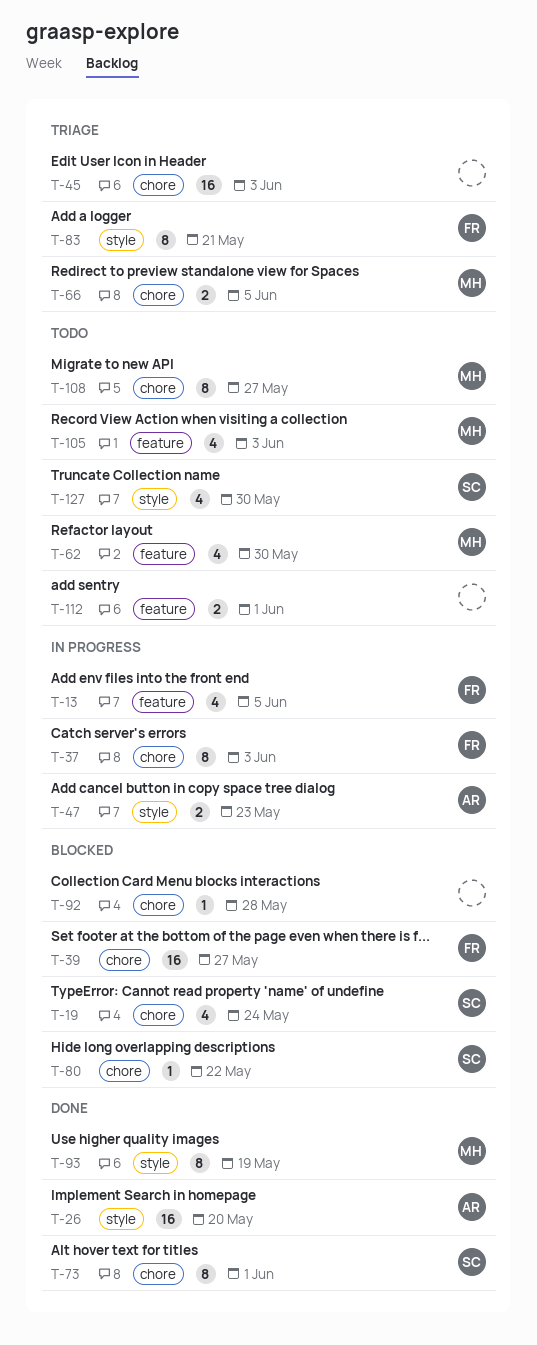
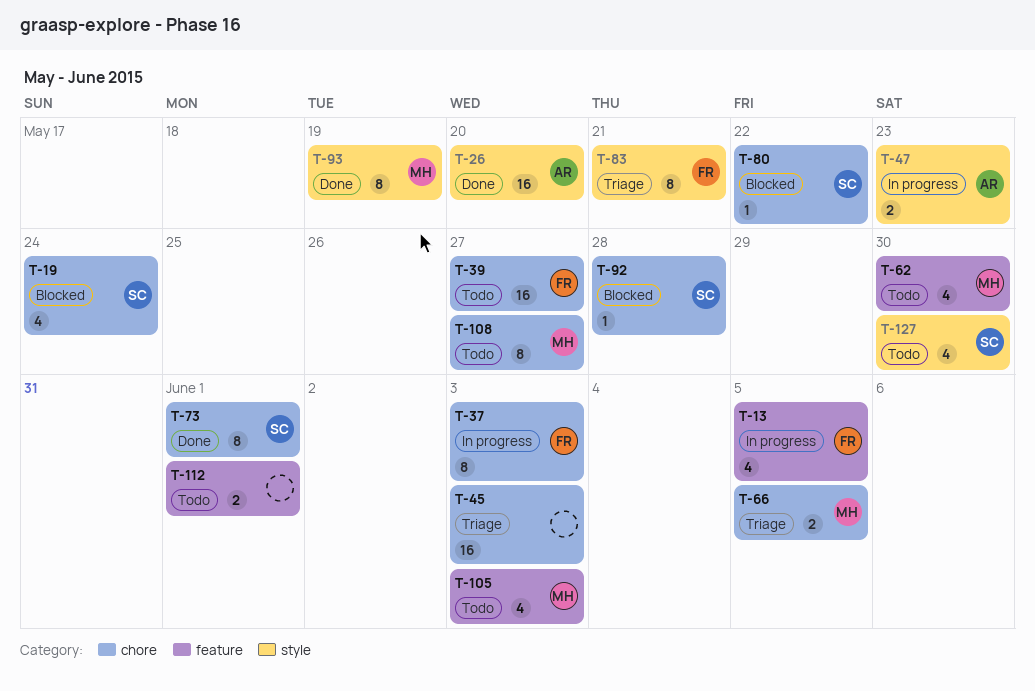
T-39, status: Blocked -> Todo
T-92, owner: none -> SC

